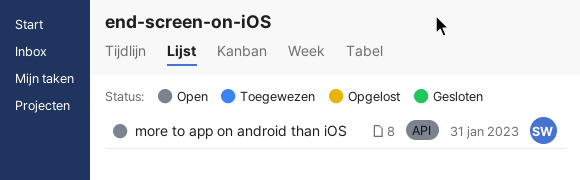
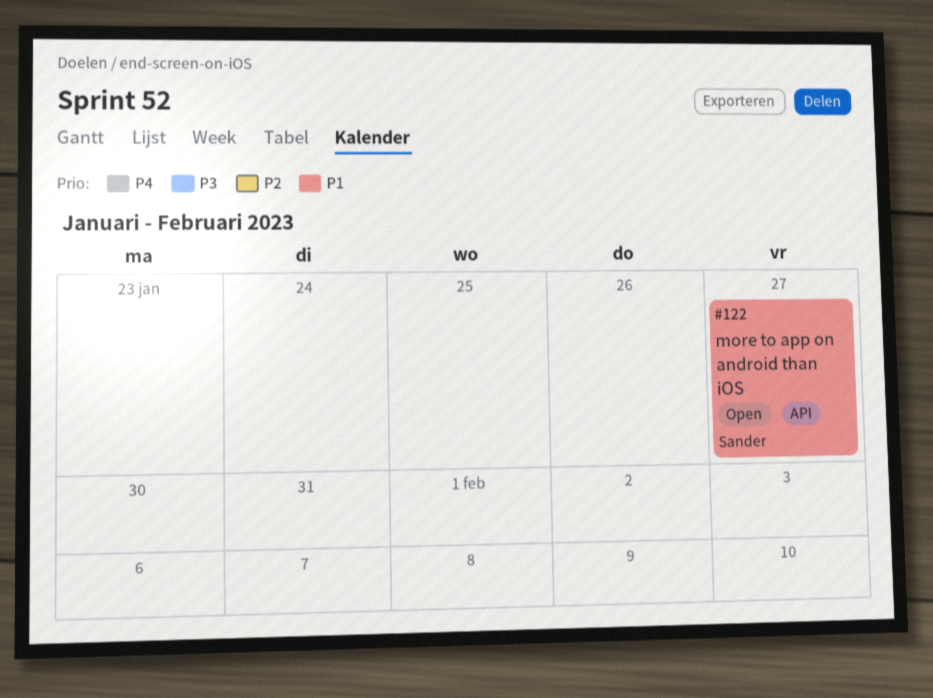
more to app on android than iOS, due: Jan 31 -> Jan 27

